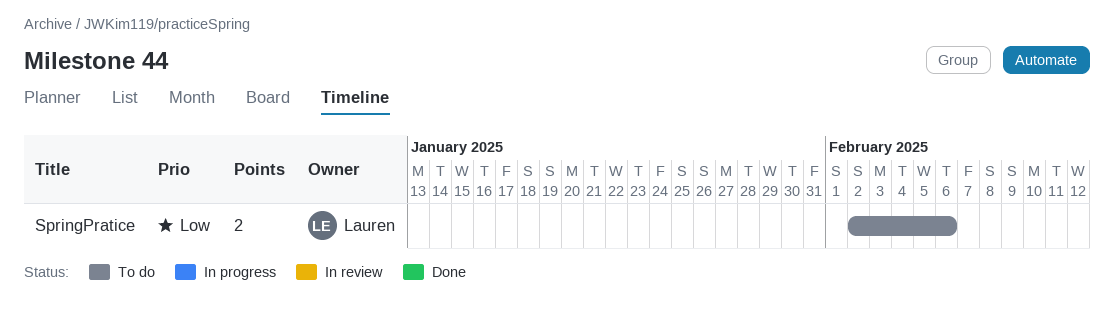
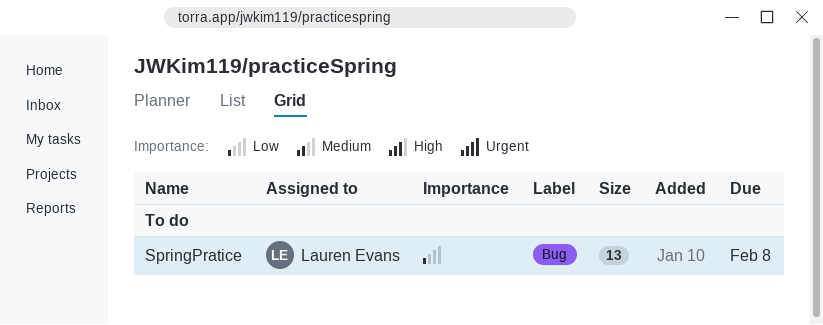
SpringPratice, estimate: 2 -> 13
SpringPratice, due: Feb 6 -> Feb 8

